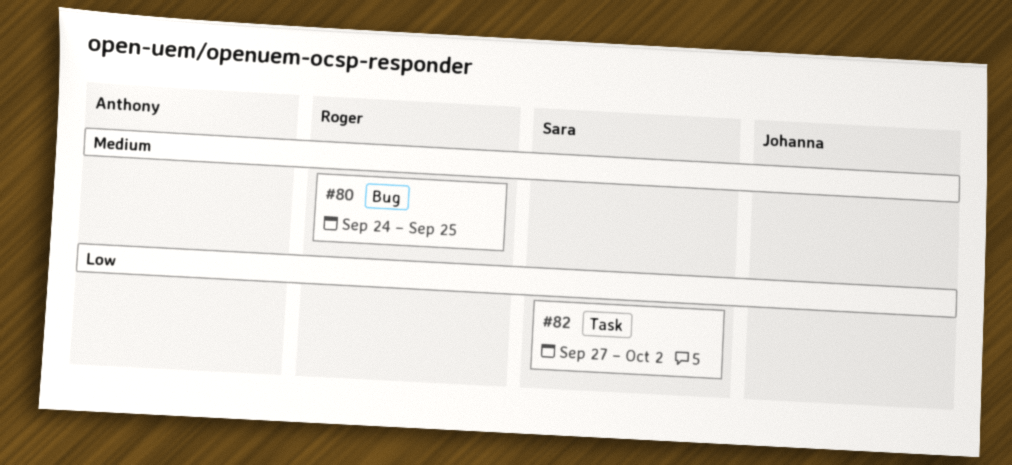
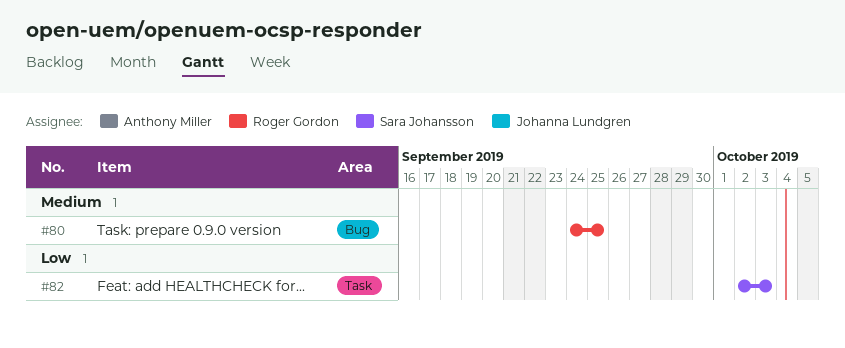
#82, start: Sep 27 -> Oct 2
#82, due: Oct 2 -> Oct 3

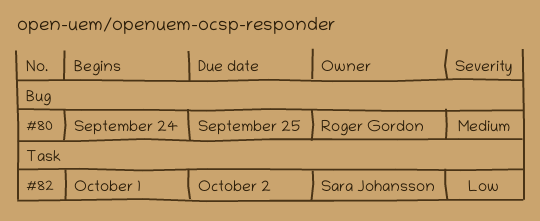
#82, start: Oct 2 -> Oct 1
#82, due: Oct 3 -> Oct 2

